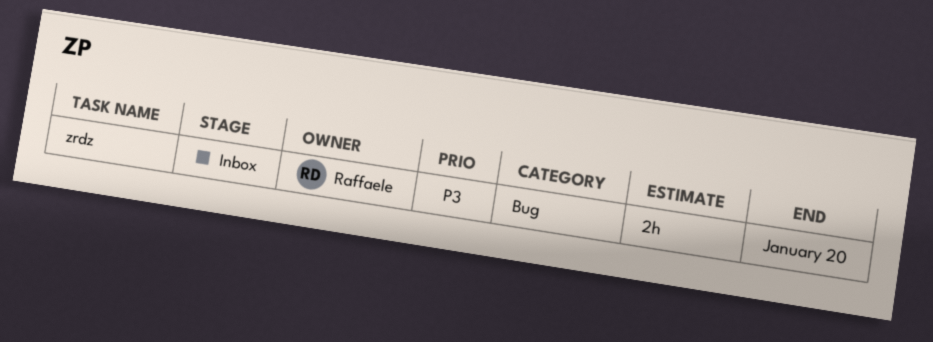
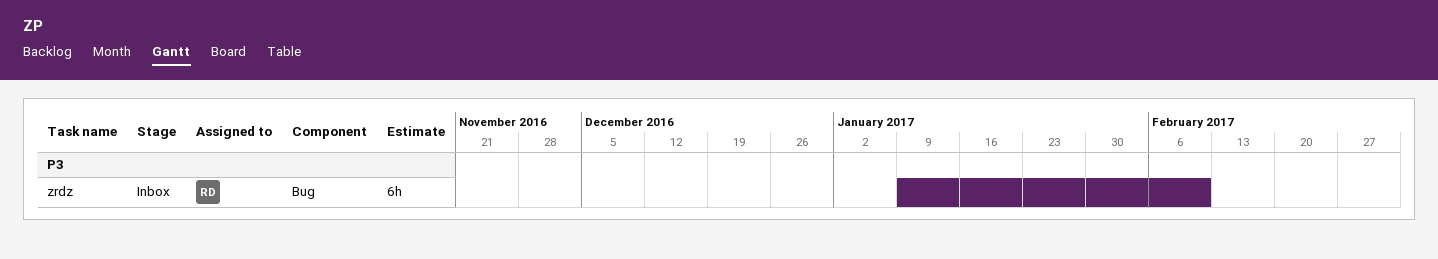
zrdz, estimate: 2h -> 6h
zrdz, due: Jan 20 -> Feb 10

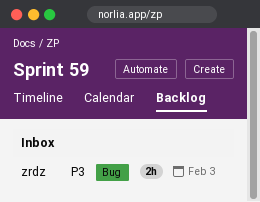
zrdz, estimate: 6h -> 2h
zrdz, due: Feb 10 -> Feb 3

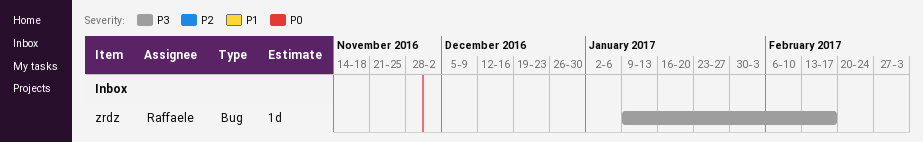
zrdz, estimate: 2h -> 1d
zrdz, due: Feb 3 -> Feb 17

